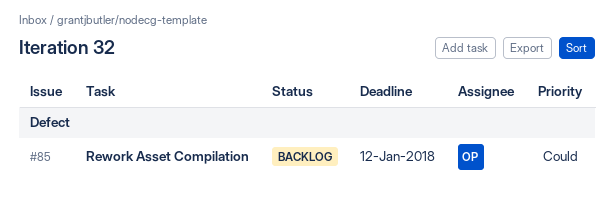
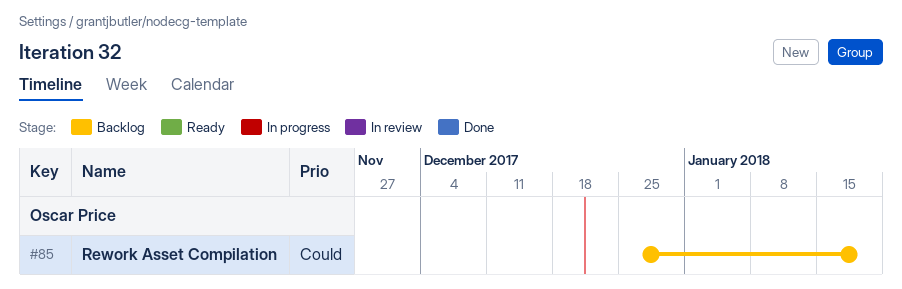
#85, due: Jan 12 -> Jan 19

